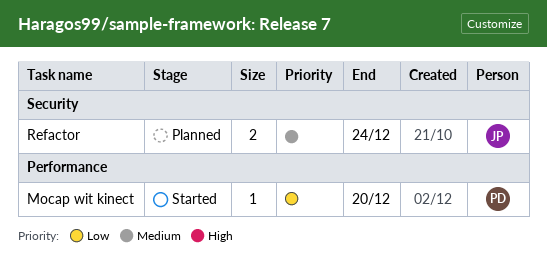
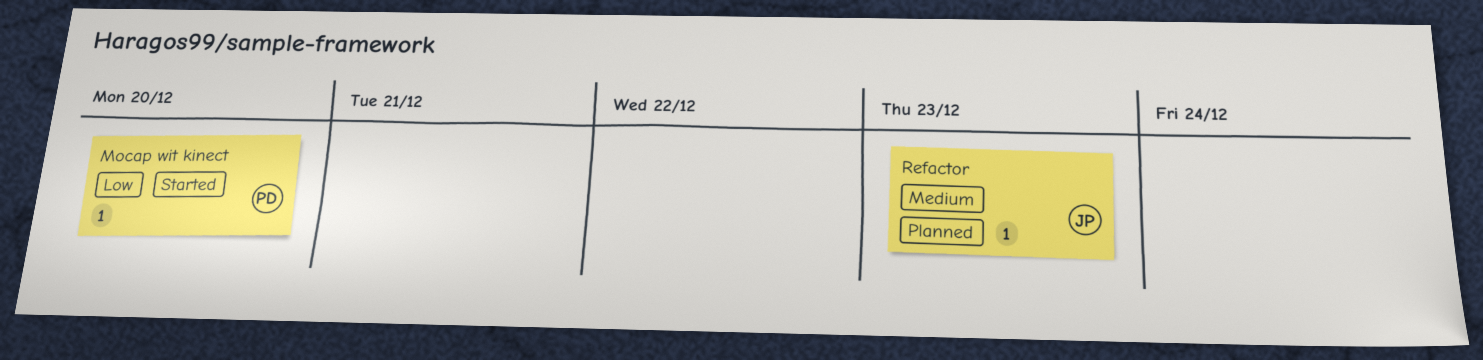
Refactor, estimate: 2 -> 1
Refactor, due: Dec 24 -> Dec 23

